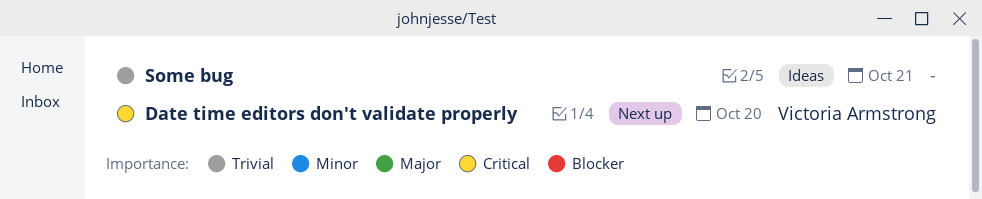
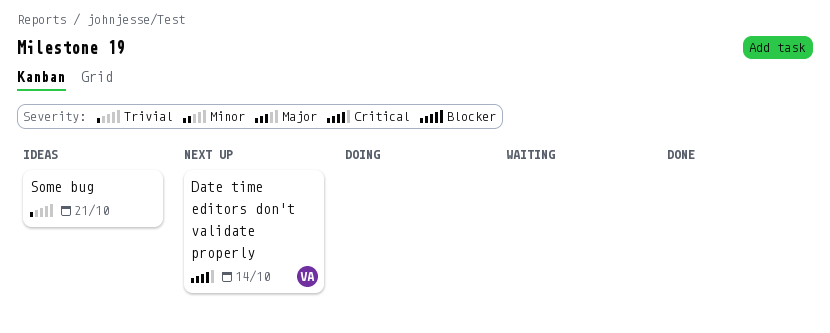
Date time editors don't validate properly, due: Oct 20 -> Oct 14

